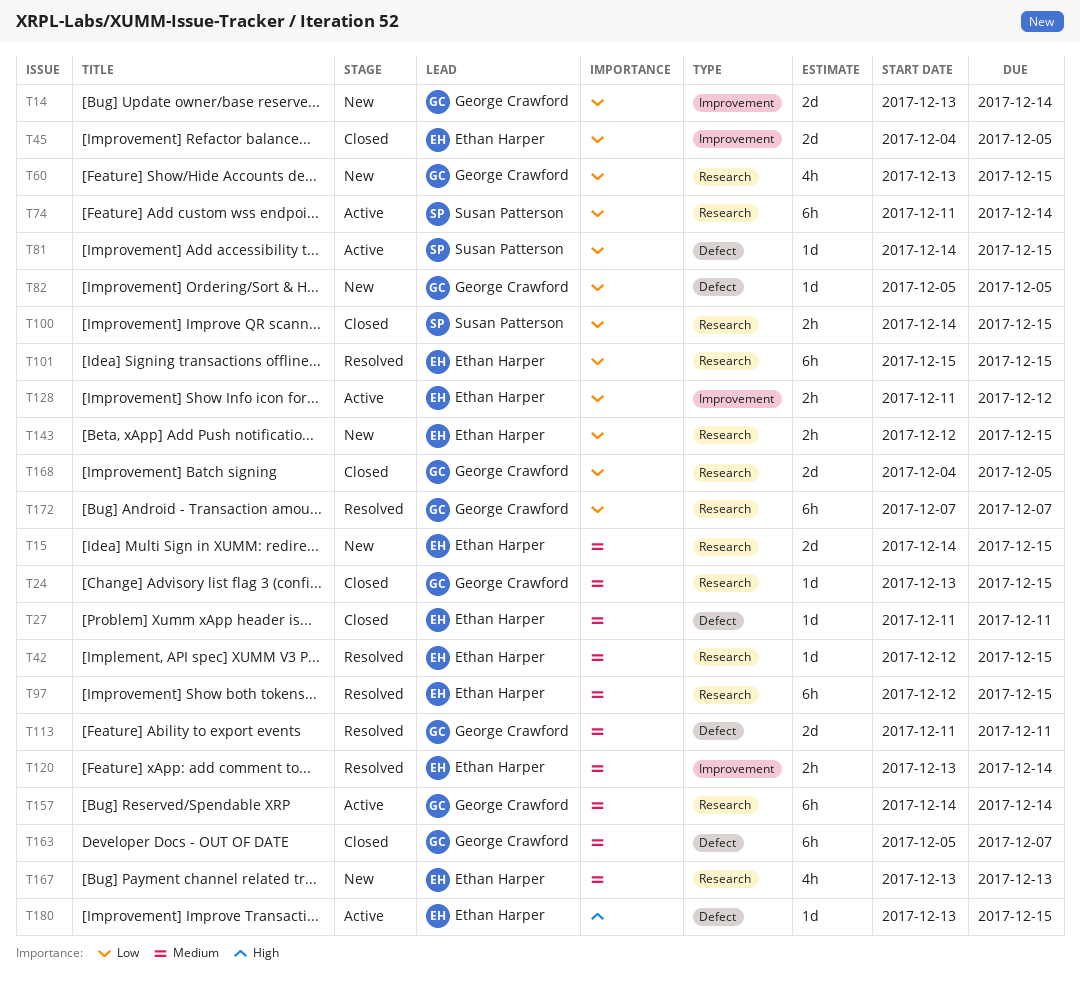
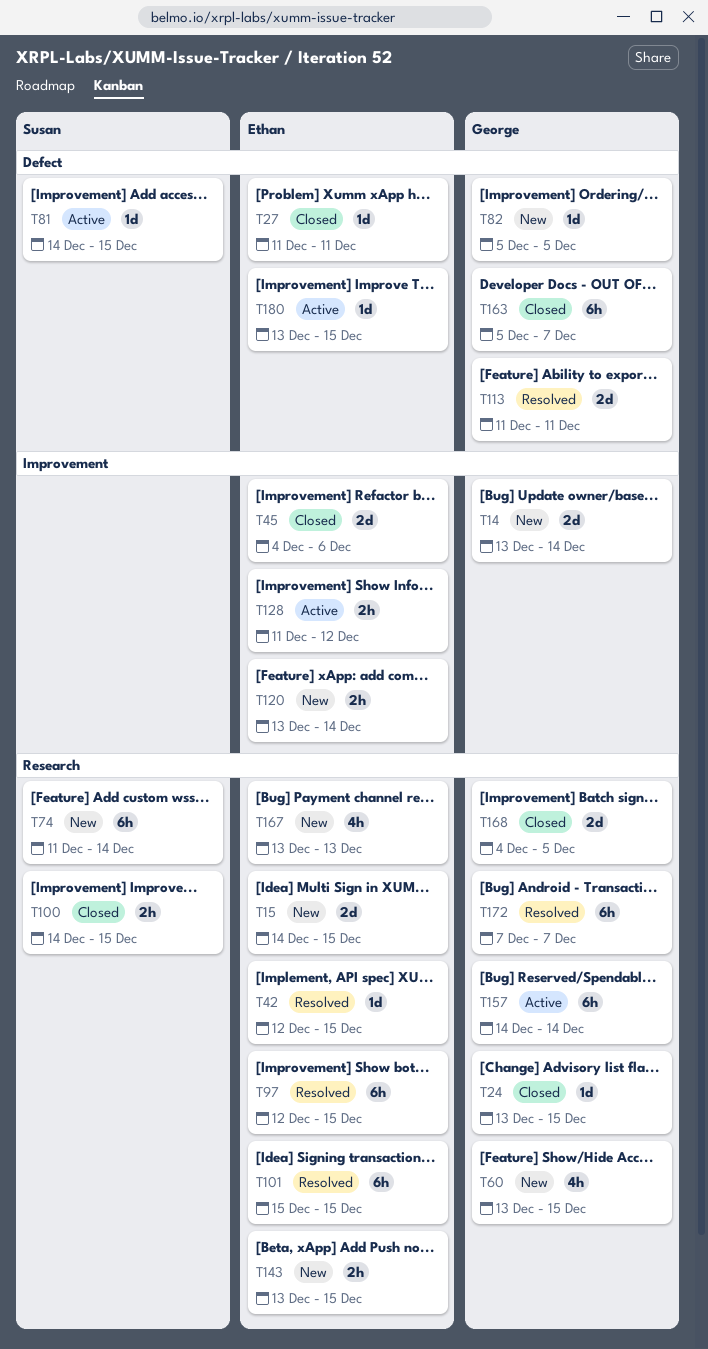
T45, due: Dec 5 -> Dec 6
T74, status: Active -> New
T120, status: Resolved -> New
T143, start: Dec 12 -> Dec 13

